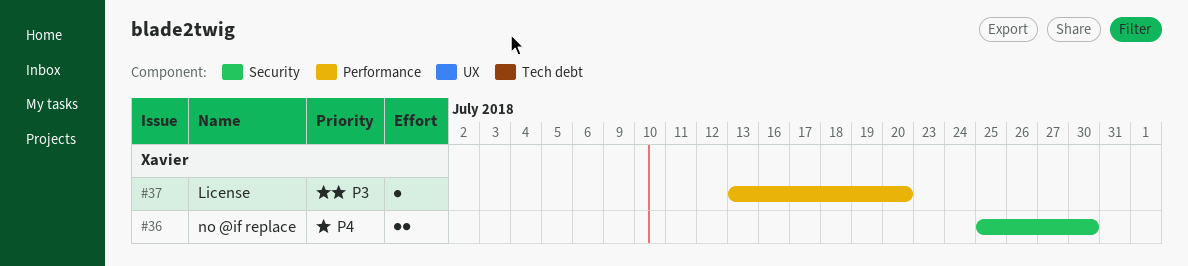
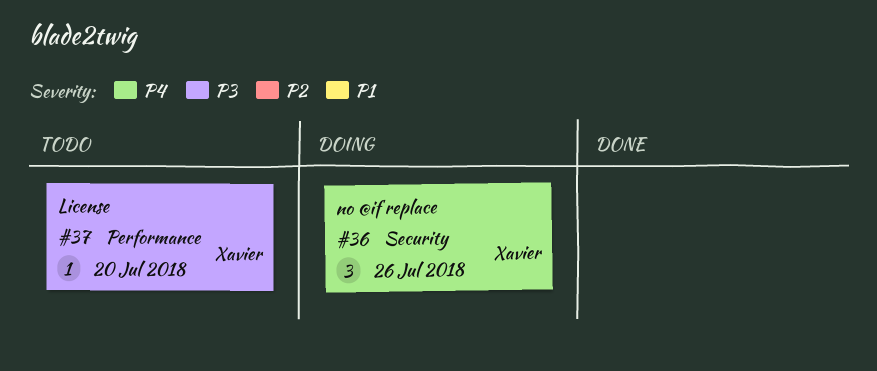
#36, estimate: 2 -> 3
#36, due: Jul 30 -> Jul 26

